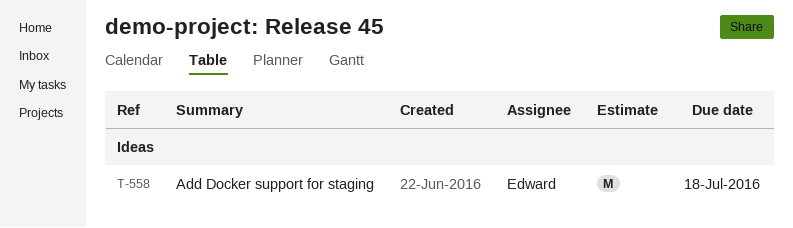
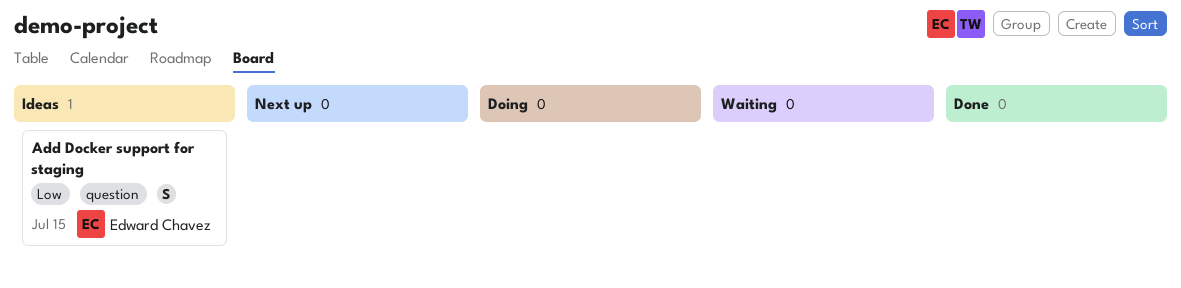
Add Docker support for staging, estimate: M -> S
Add Docker support for staging, due: Jul 18 -> Jul 15

